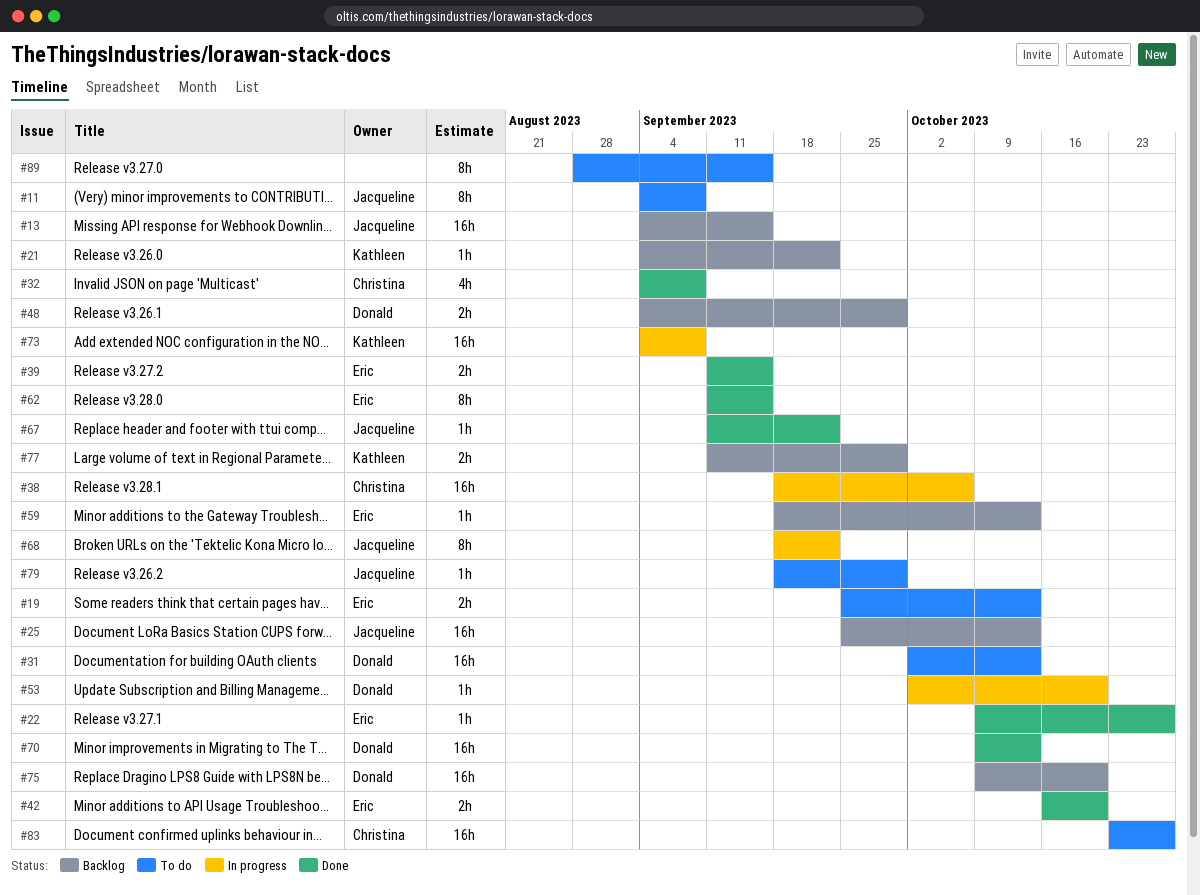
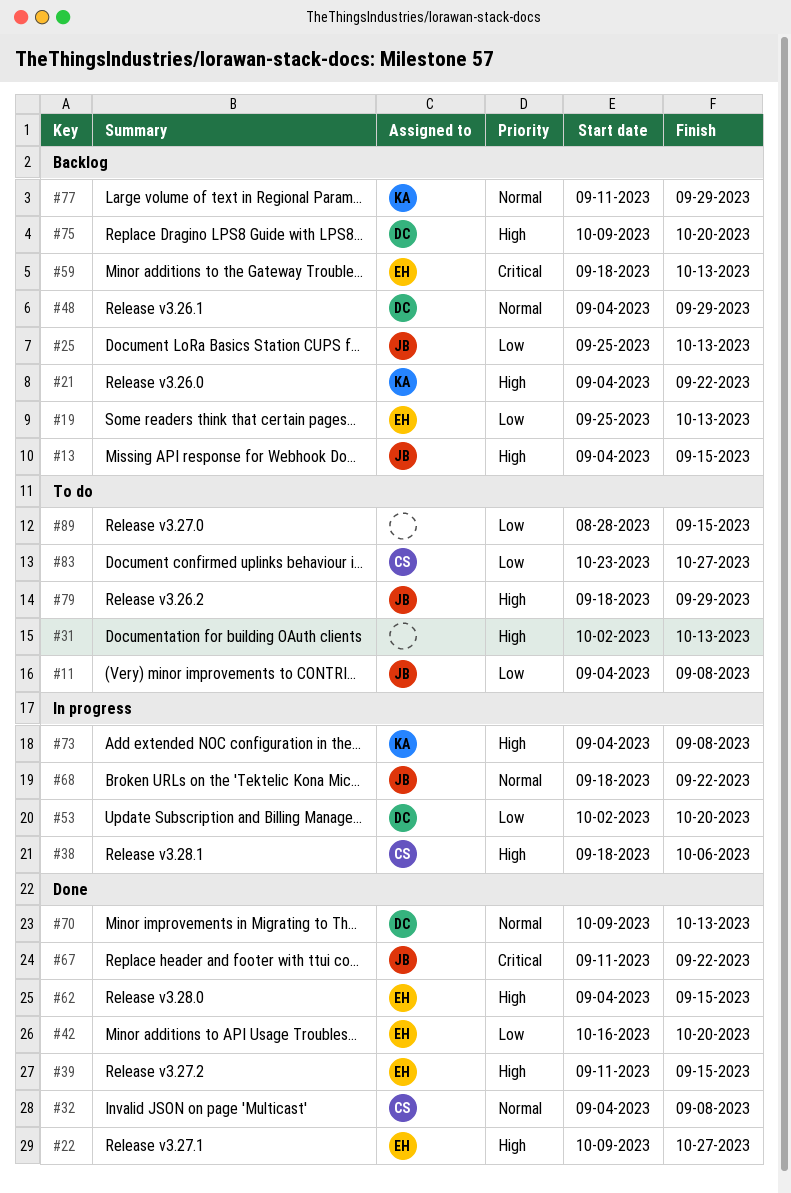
#19, status: To do -> Backlog
#31, owner: Donald -> none
#62, start: Sep 11 -> Sep 4

